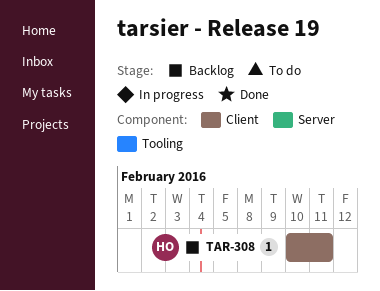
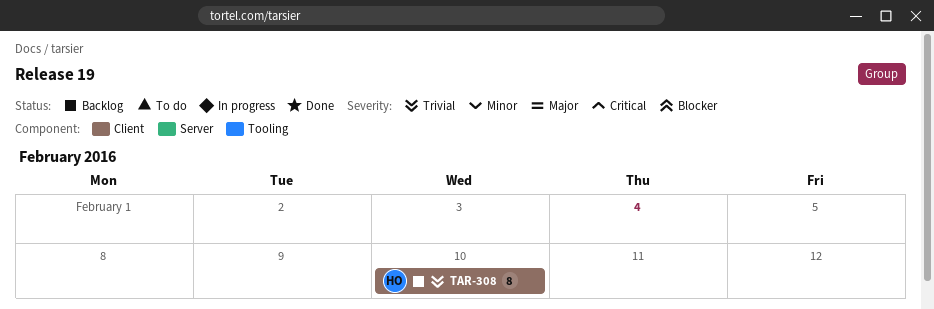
TAR-308, estimate: 1 -> 8
TAR-308, due: Feb 11 -> Feb 10

